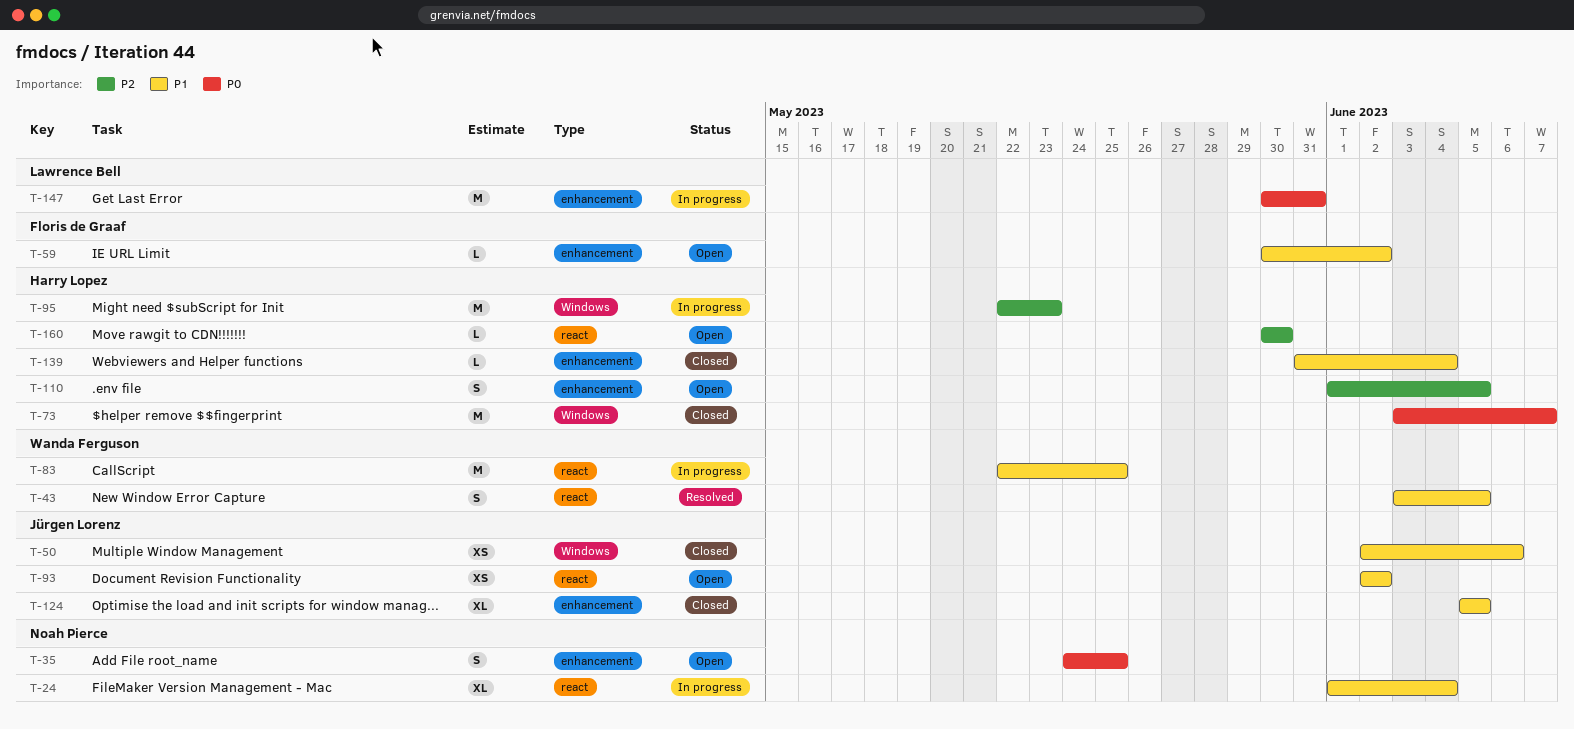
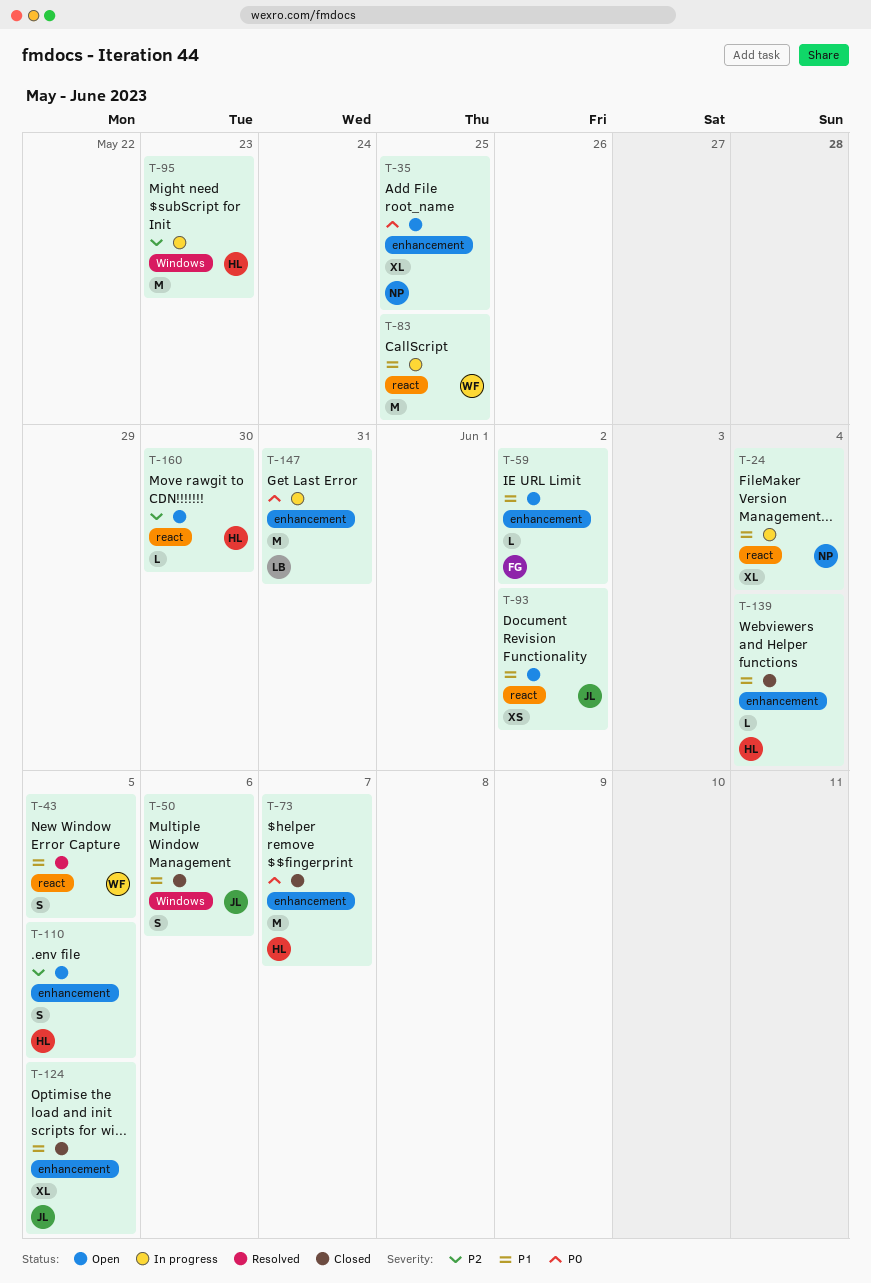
T-35, estimate: S -> XL
T-50, estimate: XS -> S
T-73, label: Windows -> enhancement

